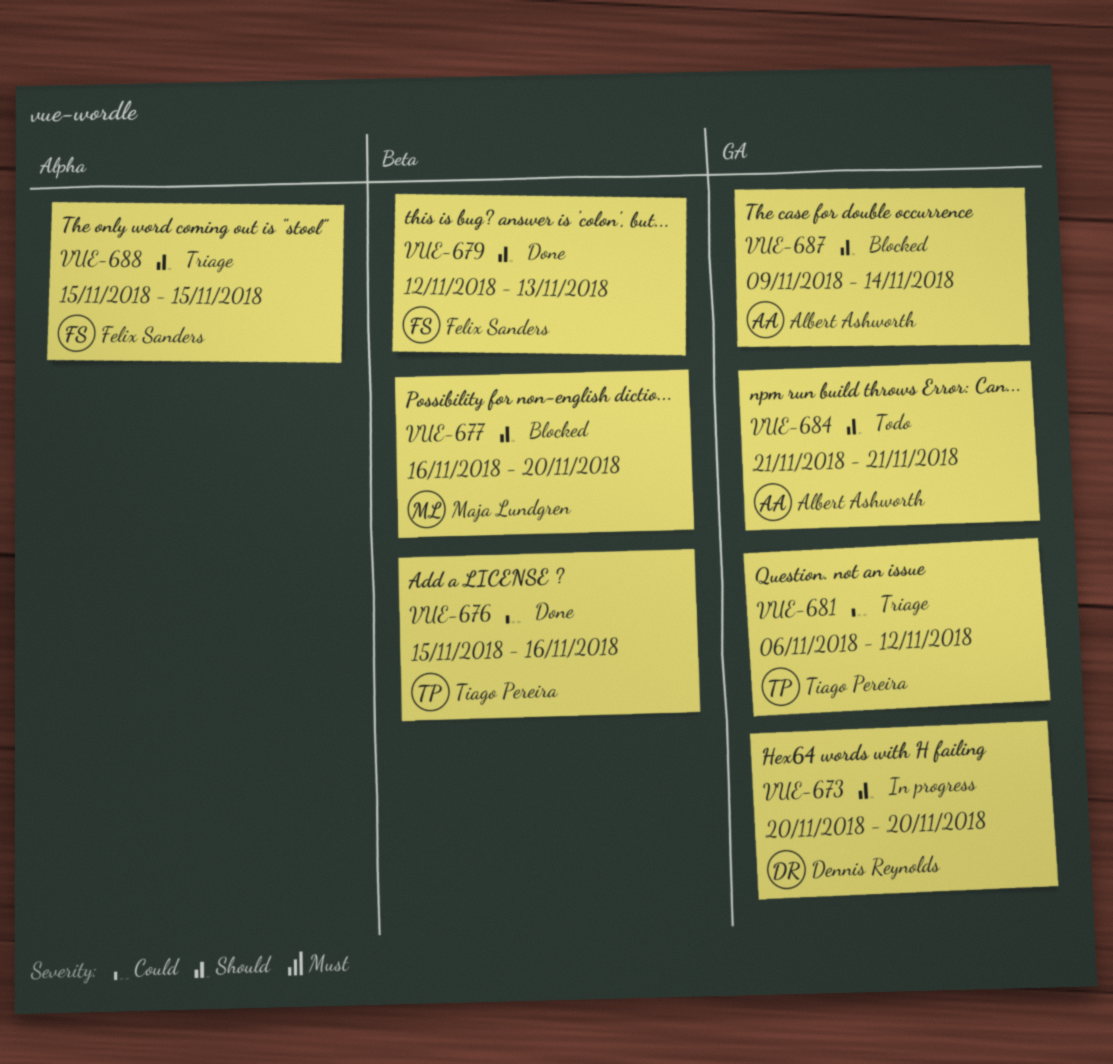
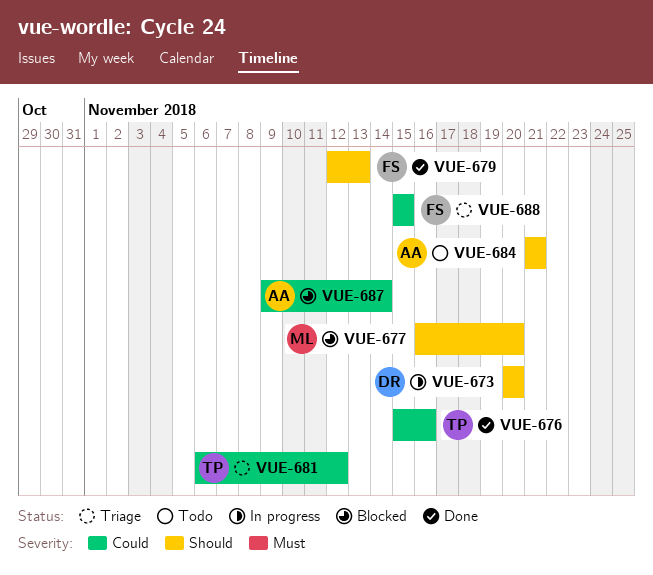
VUE-687, priority: Should -> Could
VUE-688, priority: Should -> Could

